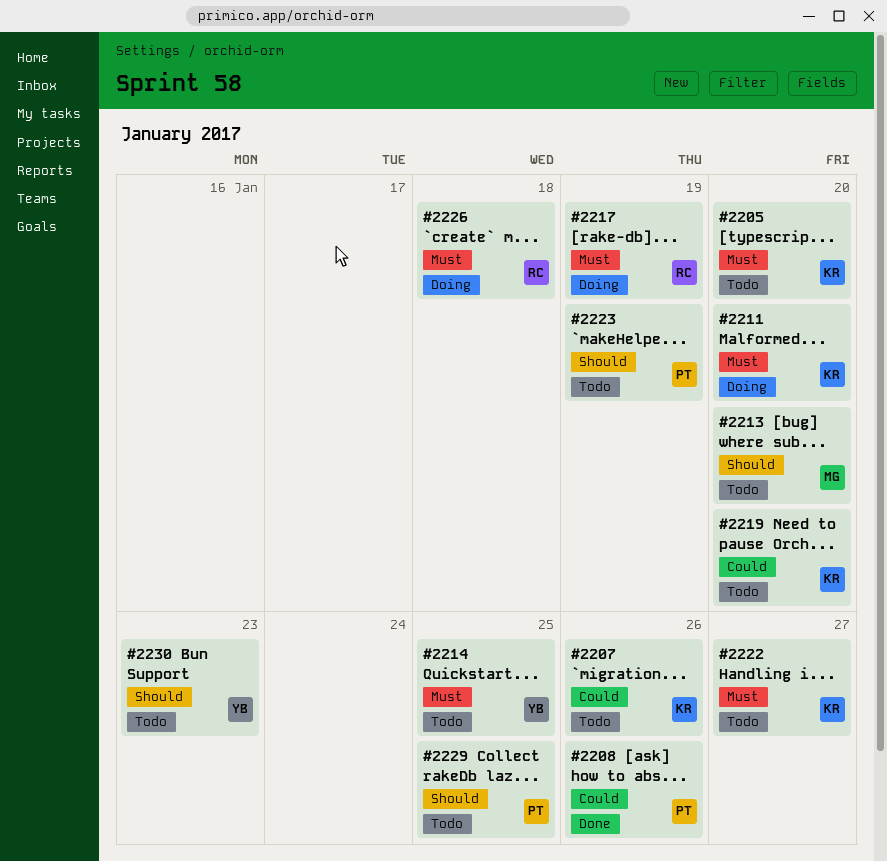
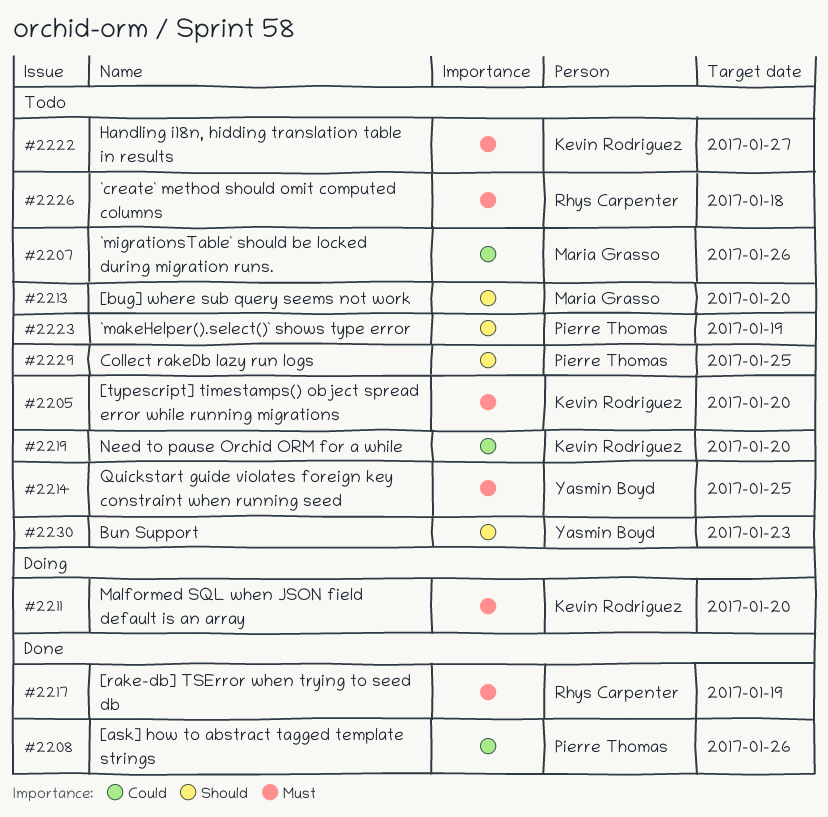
#2207, owner: Kevin Rodriguez -> Maria Grasso
#2217, status: Doing -> Done
#2226, status: Doing -> Todo

